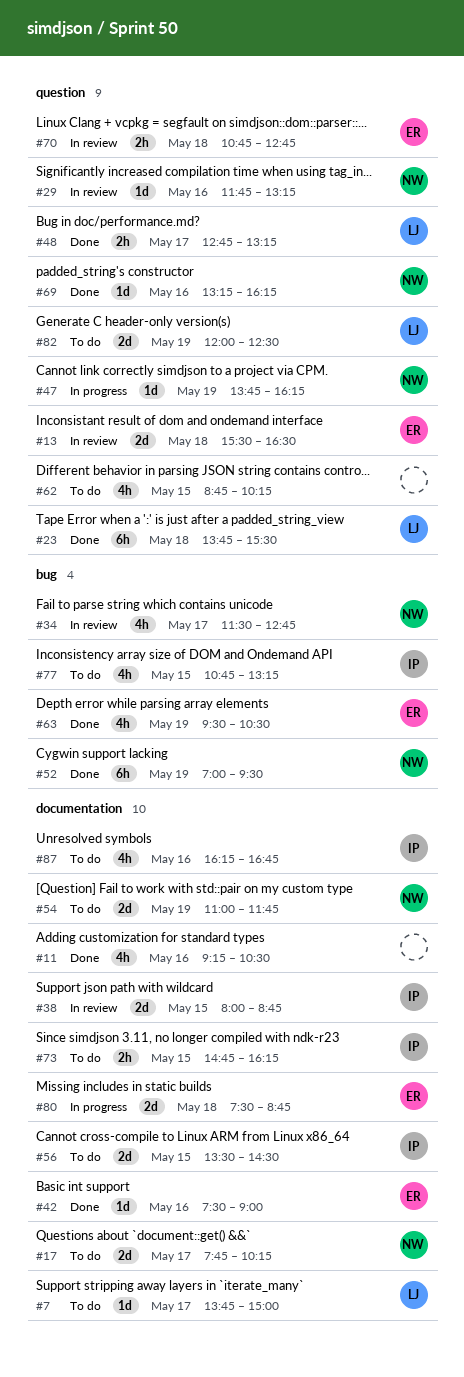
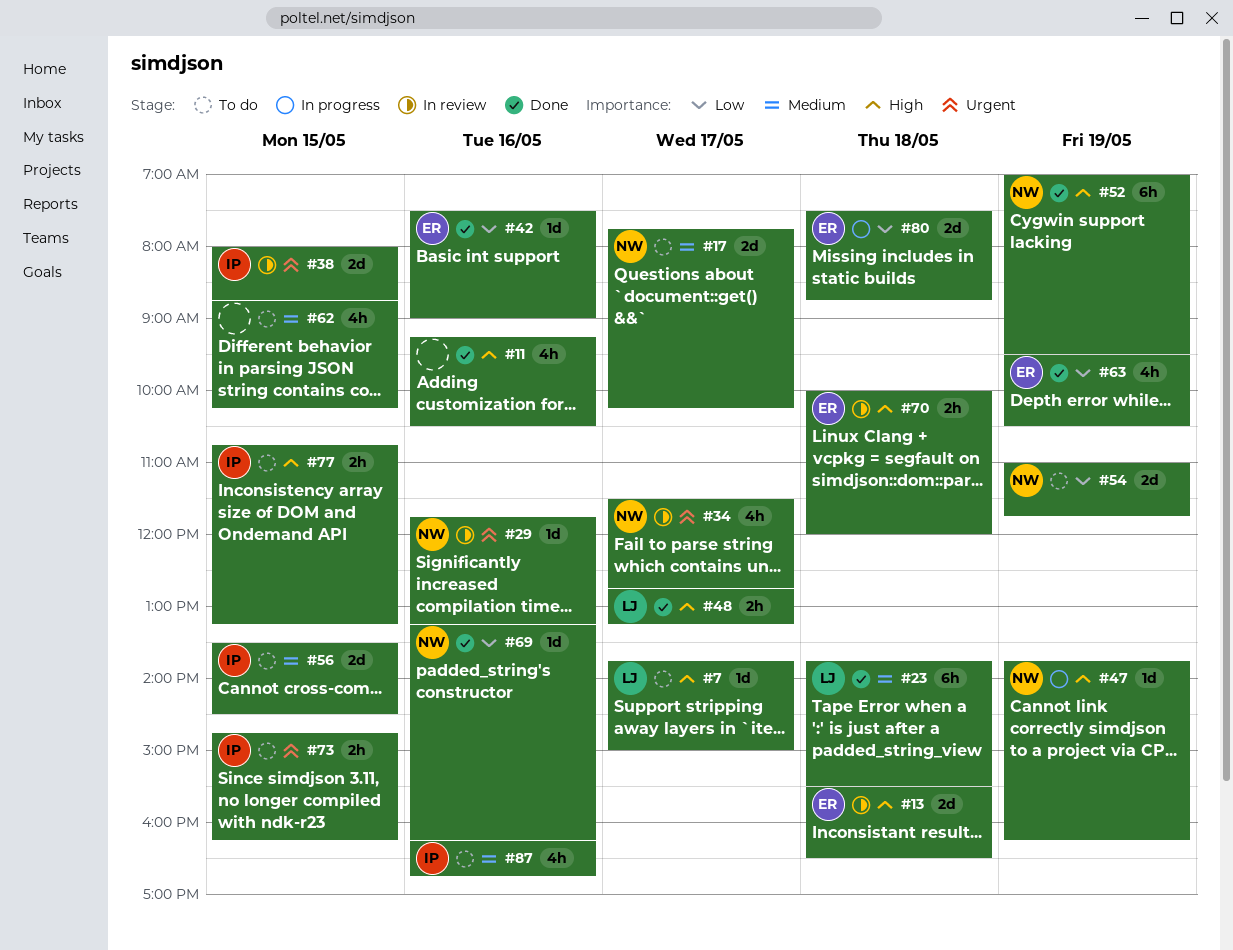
#70, begins: 10:45 -> 10:00
#70, ends: 12:45 -> 12:00
#77, estimate: 4h -> 2h
#82: present -> none

